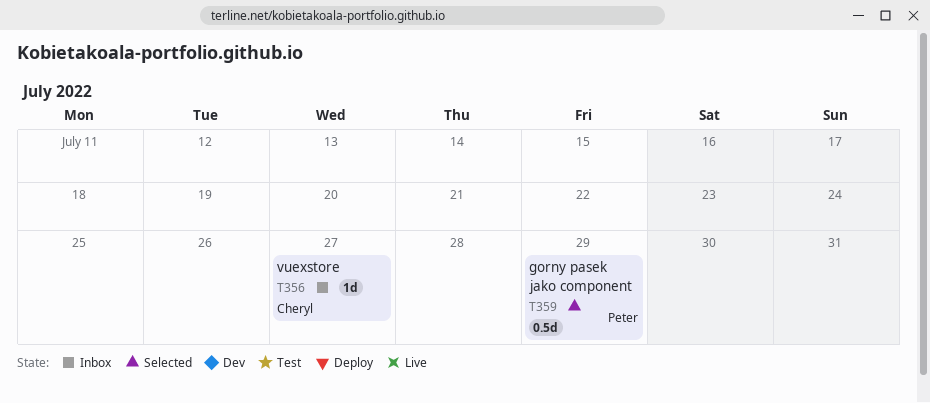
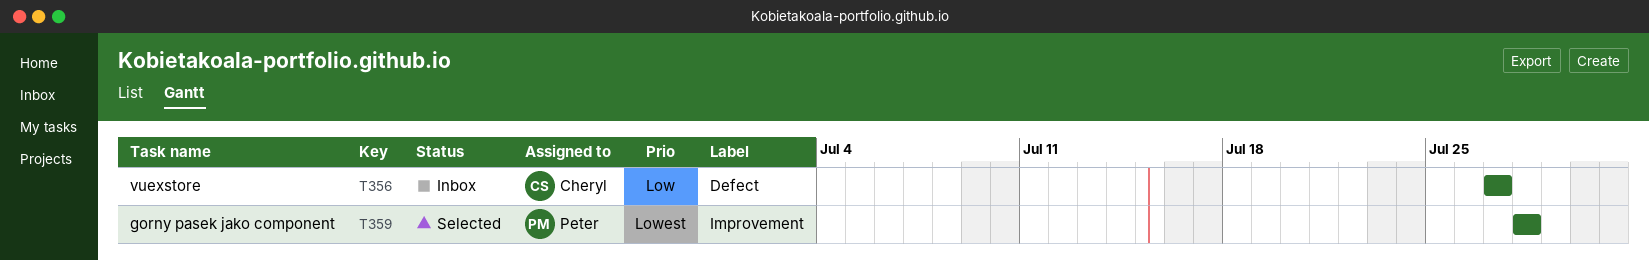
T359, due: Jul 29 -> Jul 28

